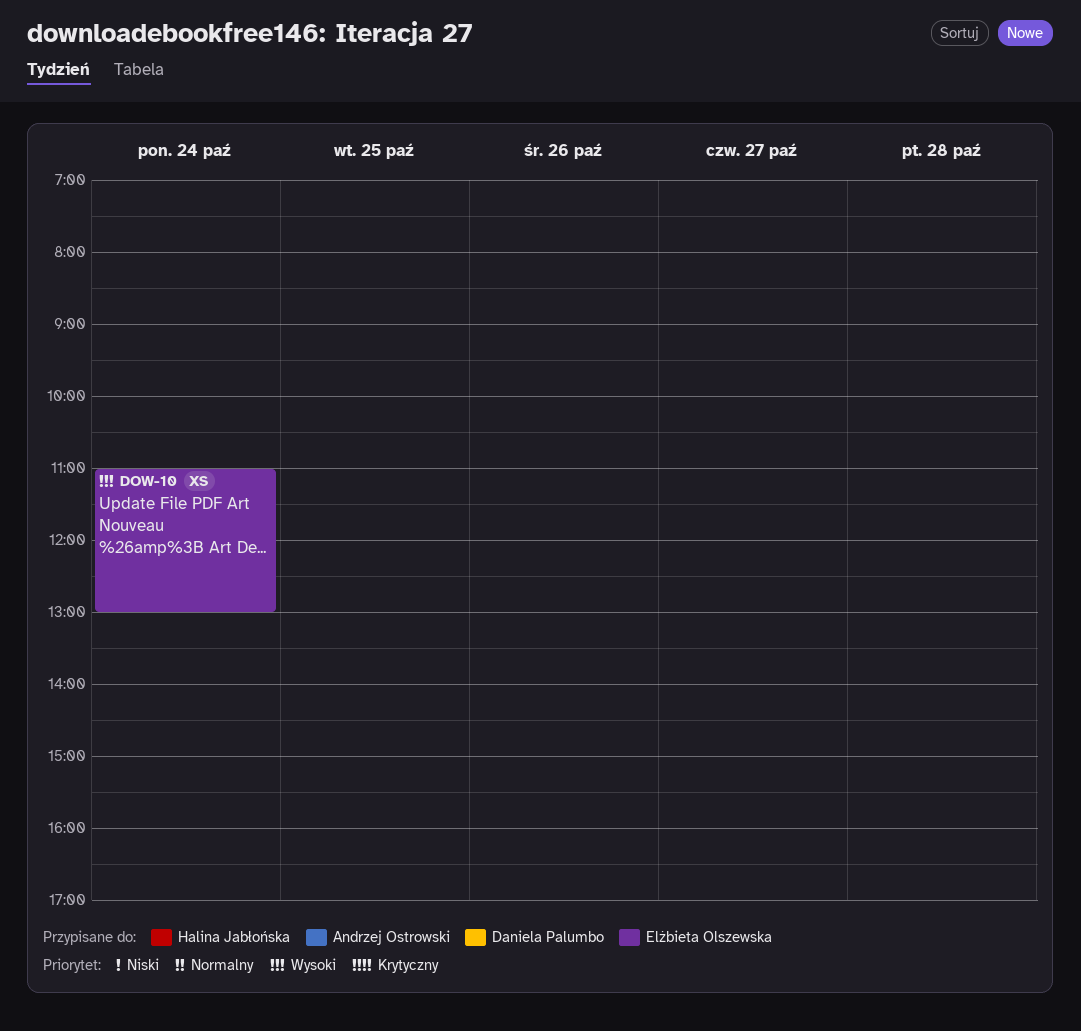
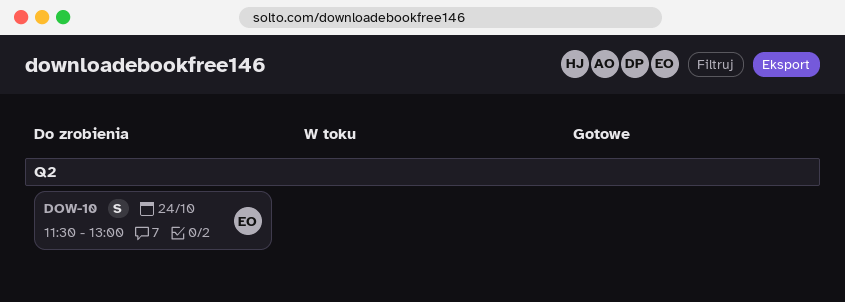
DOW-10, estimate: XS -> S
DOW-10, begins: 11:00 -> 11:30

